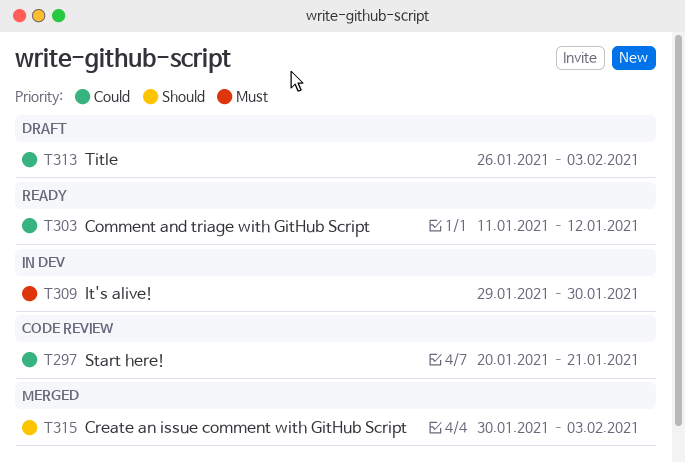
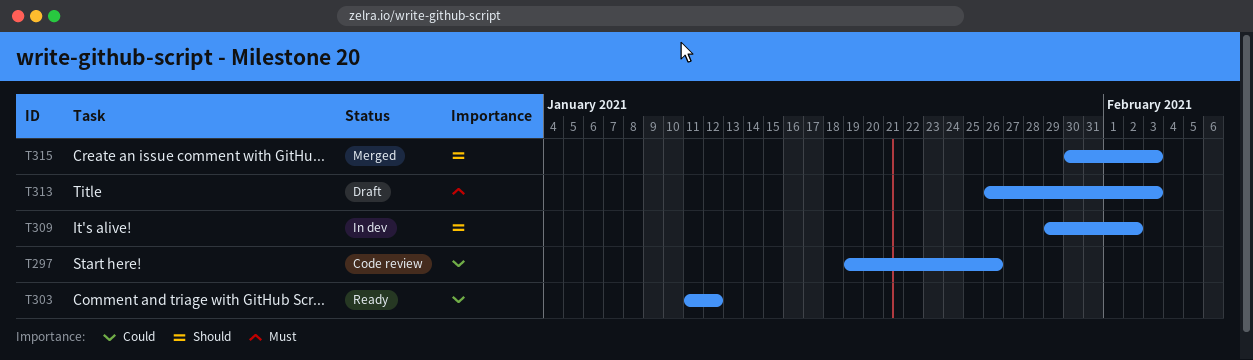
T297, start: Jan 20 -> Jan 19
T297, due: Jan 21 -> Jan 26
T309, priority: Must -> Should
T309, due: Jan 30 -> Feb 2
T313, priority: Could -> Must

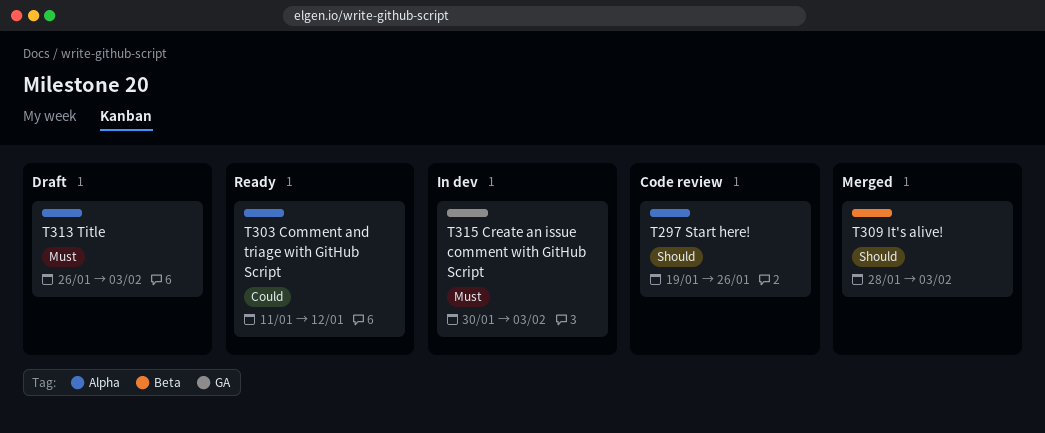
T297, priority: Could -> Should
T309, status: In dev -> Merged
T309, start: Jan 29 -> Jan 28
T309, due: Feb 2 -> Feb 3
T315, status: Merged -> In dev
T315, priority: Should -> Must

